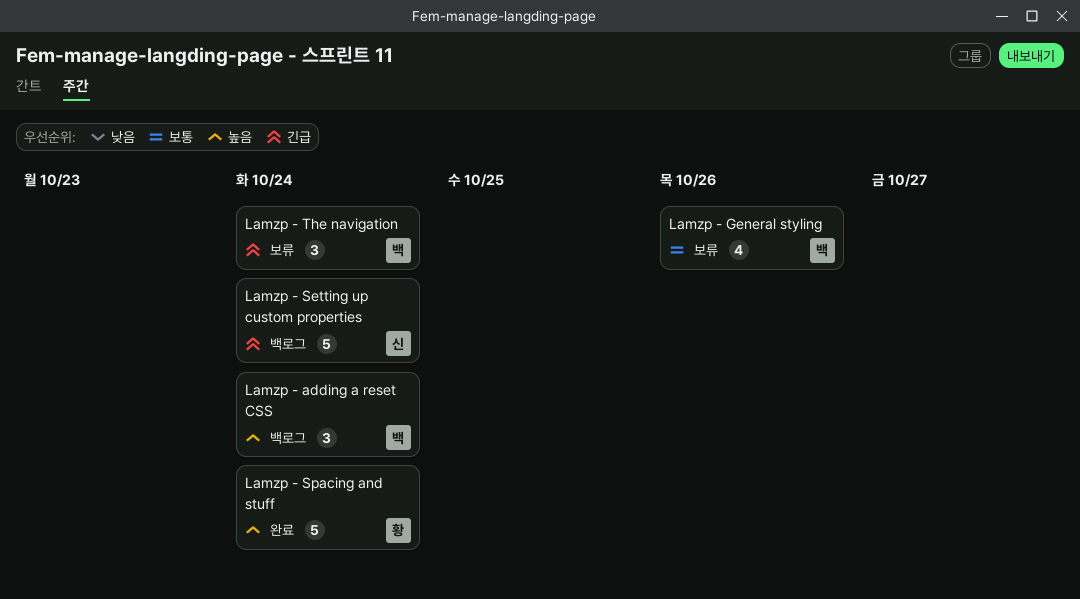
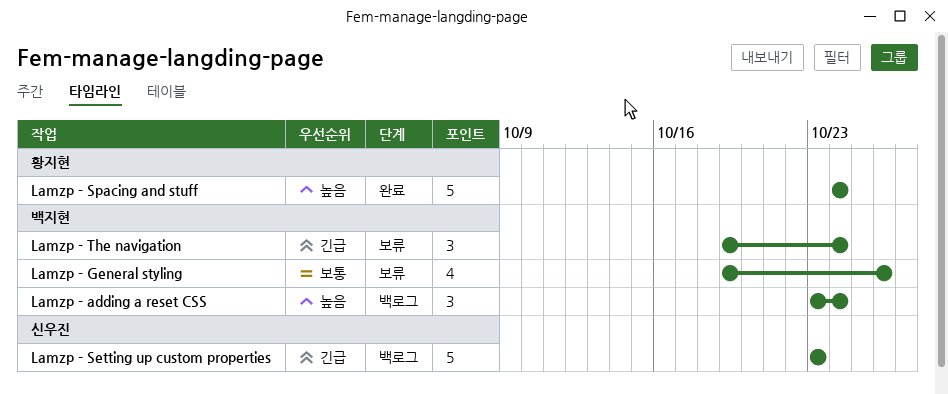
Lamzp - Setting up custom properties, due: Oct 24 -> Oct 23

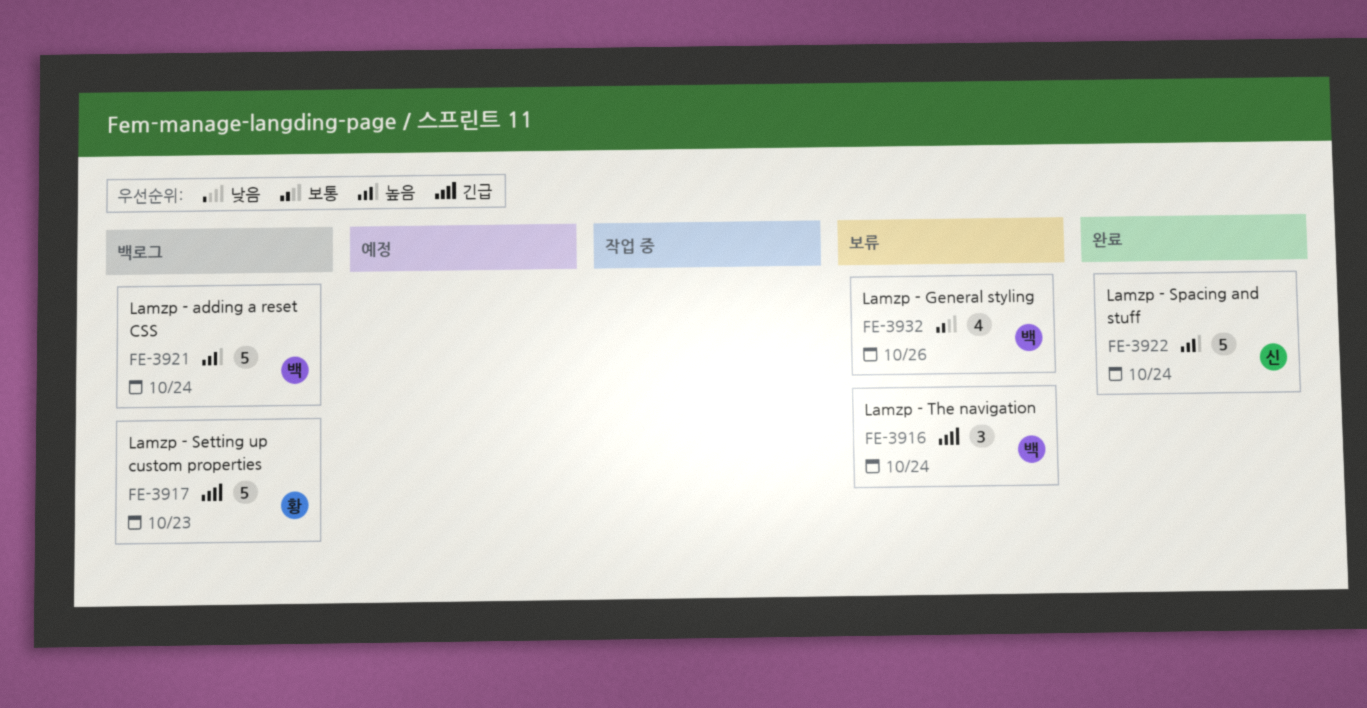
Lamzp - adding a reset CSS, estimate: 3 -> 5
Lamzp - Setting up custom properties, owner: 신우진 -> 황지현
Lamzp - Spacing and stuff, owner: 황지현 -> 신우진

